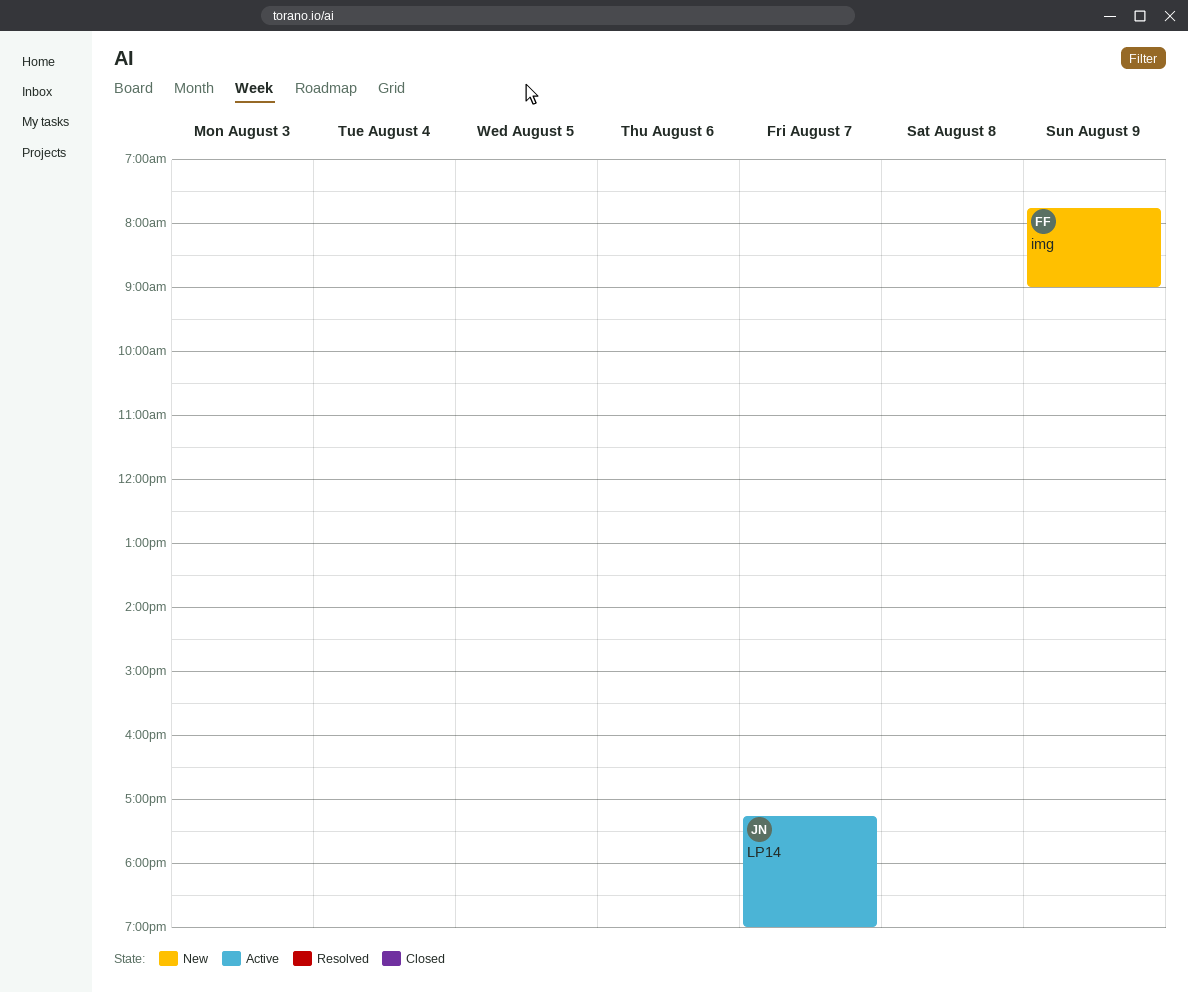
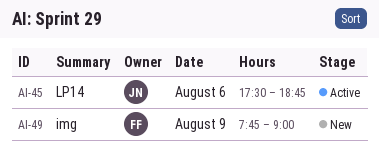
LP14, day: Aug 7 -> Aug 6
LP14, begins: 17:15 -> 17:30
LP14, ends: 19:00 -> 18:45

